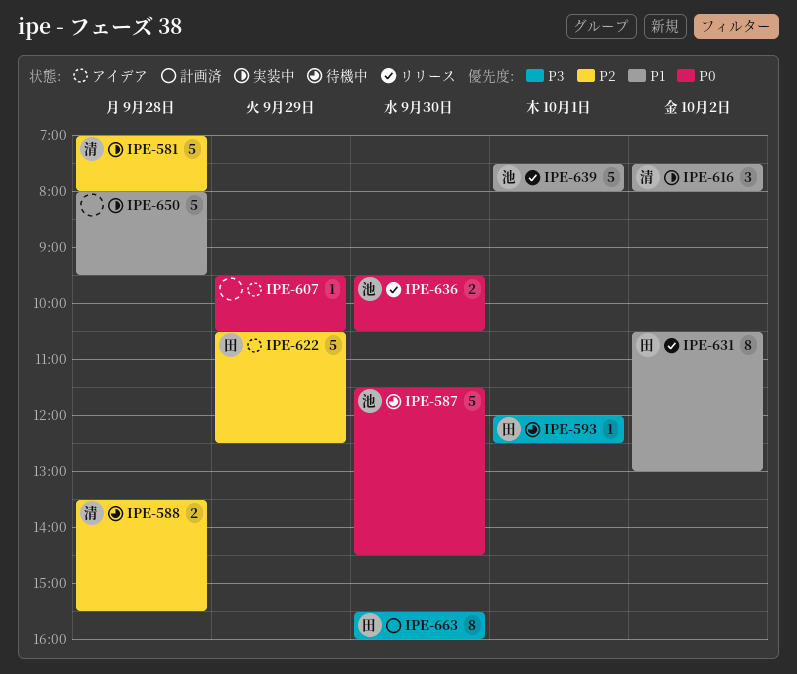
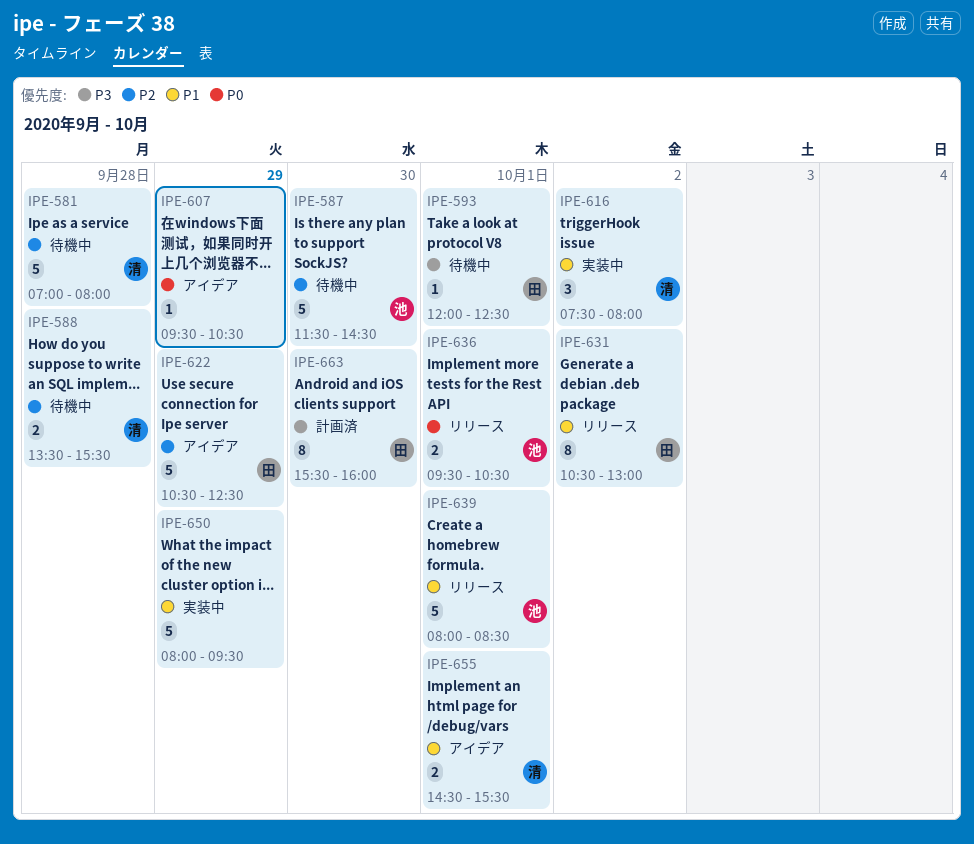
IPE-581, status: 実装中 -> 待機中
IPE-587, priority: P0 -> P2
IPE-636, day: Sep 30 -> Oct 1
IPE-639, begins: 07:30 -> 08:00
IPE-639, ends: 08:00 -> 08:30
IPE-650, day: Sep 28 -> Sep 29
IPE-655: none -> present

